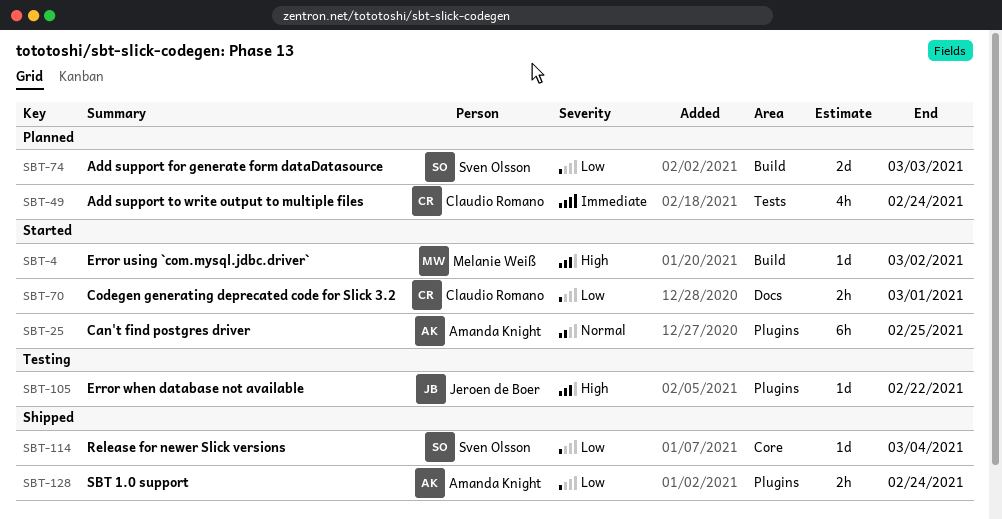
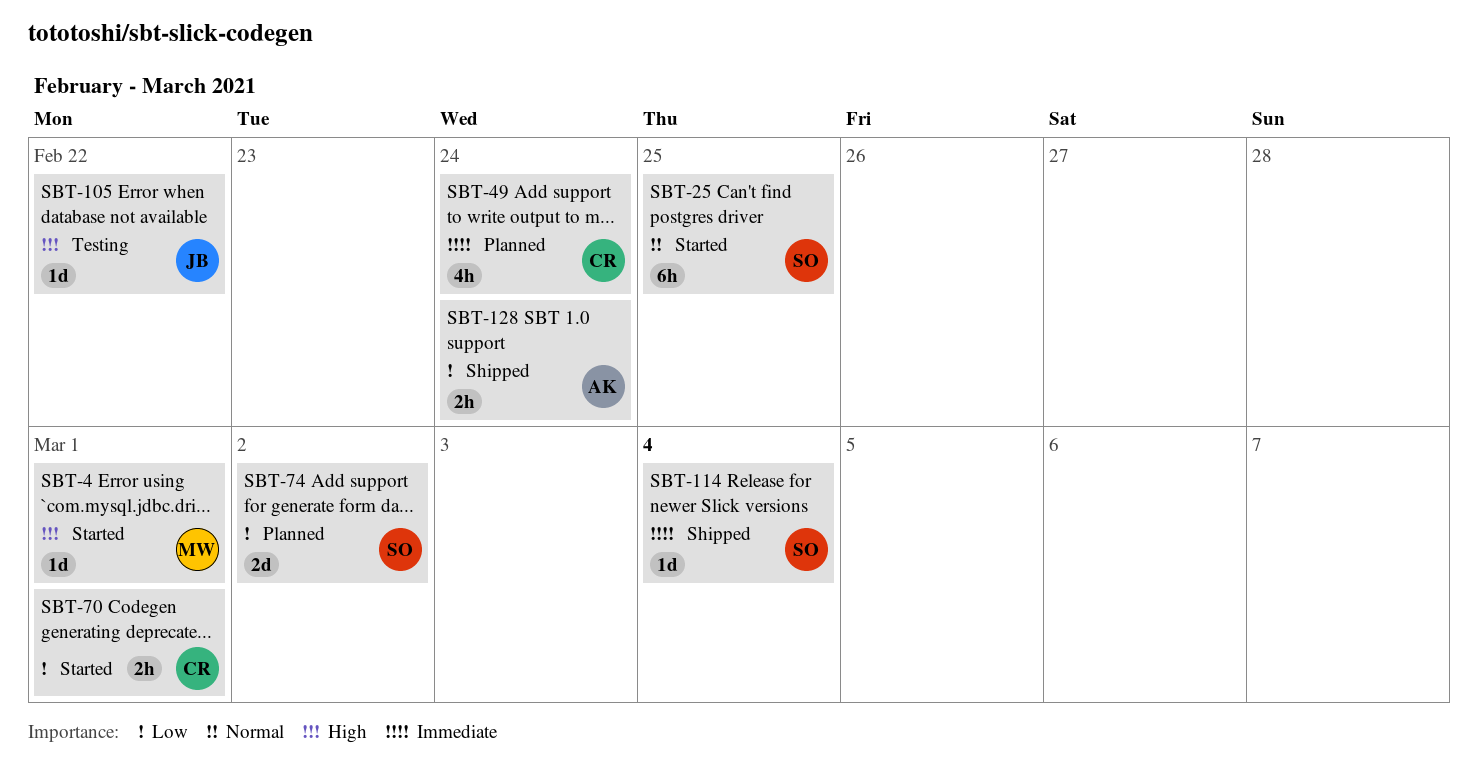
SBT-4, due: Mar 2 -> Mar 1
SBT-25, owner: Amanda Knight -> Sven Olsson
SBT-74, due: Mar 3 -> Mar 2
SBT-114, priority: Low -> Immediate

